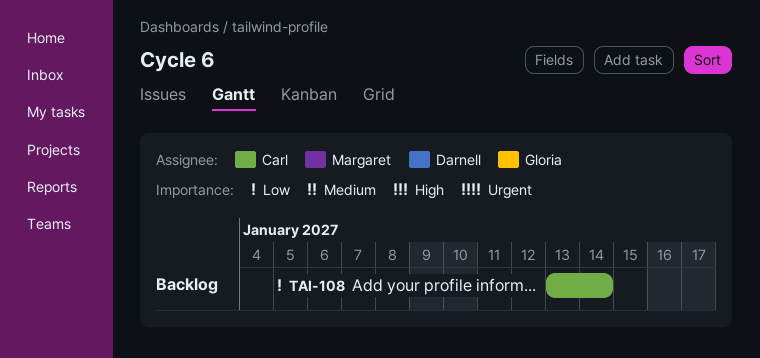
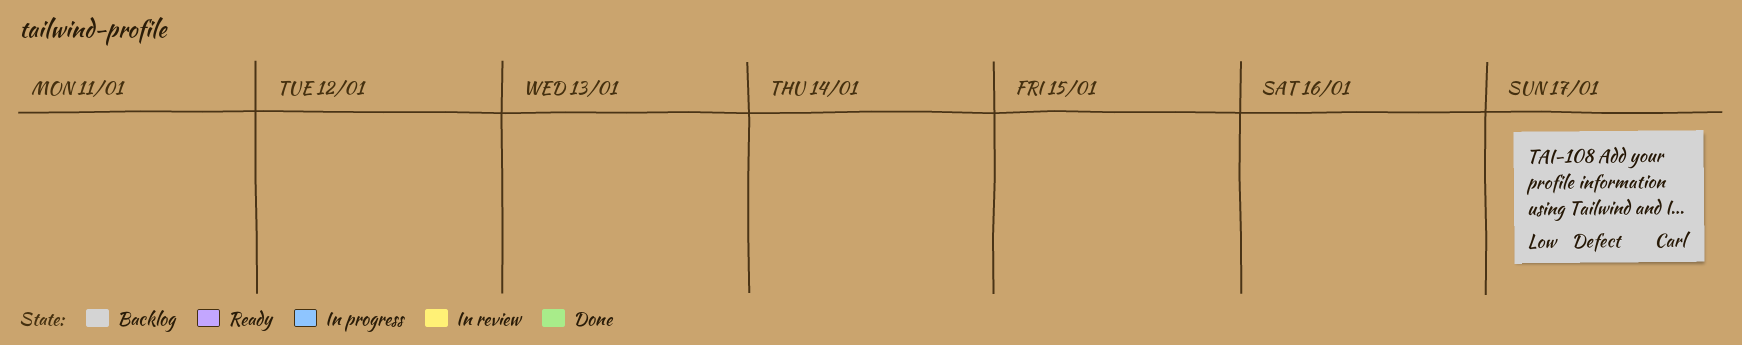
TAI-108, due: Jan 14 -> Jan 17

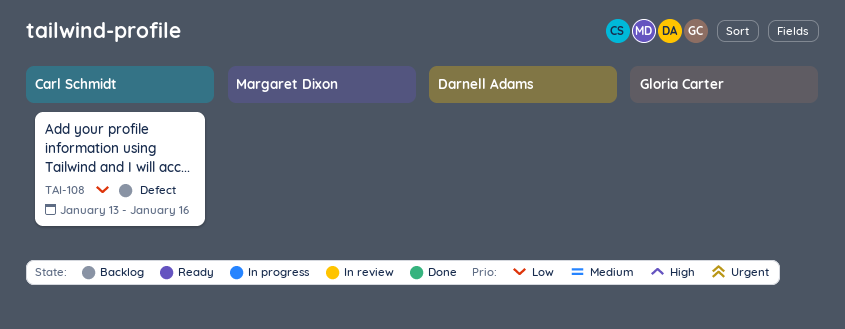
TAI-108, due: Jan 17 -> Jan 16

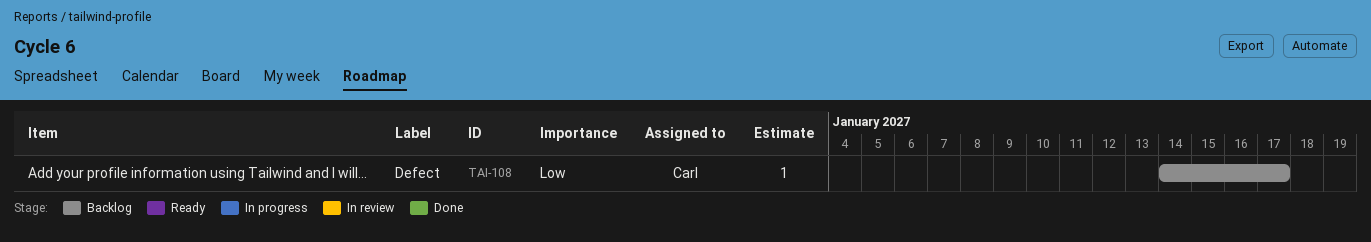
TAI-108, start: Jan 13 -> Jan 14
TAI-108, due: Jan 16 -> Jan 17

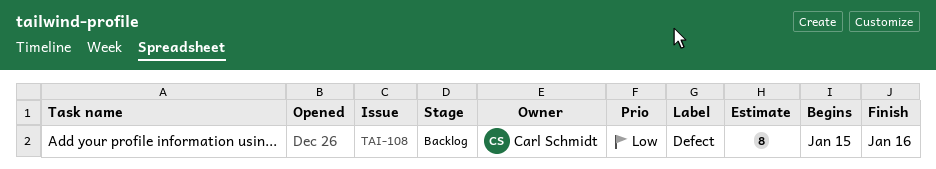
TAI-108, estimate: 1 -> 8
TAI-108, start: Jan 14 -> Jan 15
TAI-108, due: Jan 17 -> Jan 16

